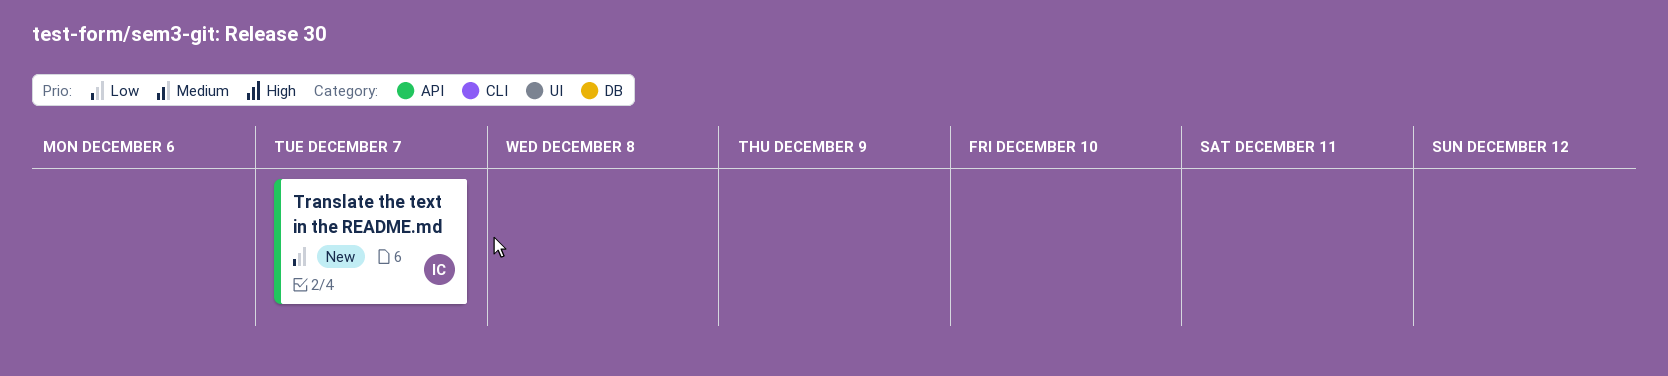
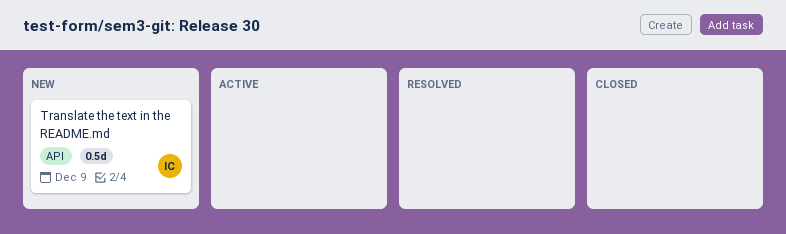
Translate the text in the README.md, due: Dec 7 -> Dec 9

